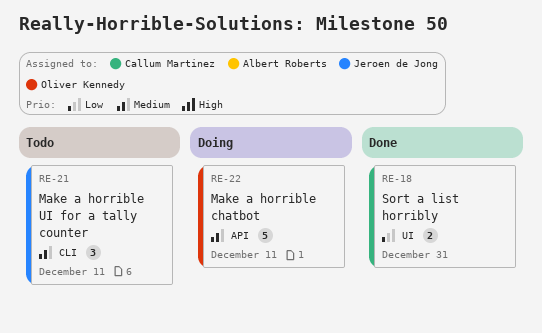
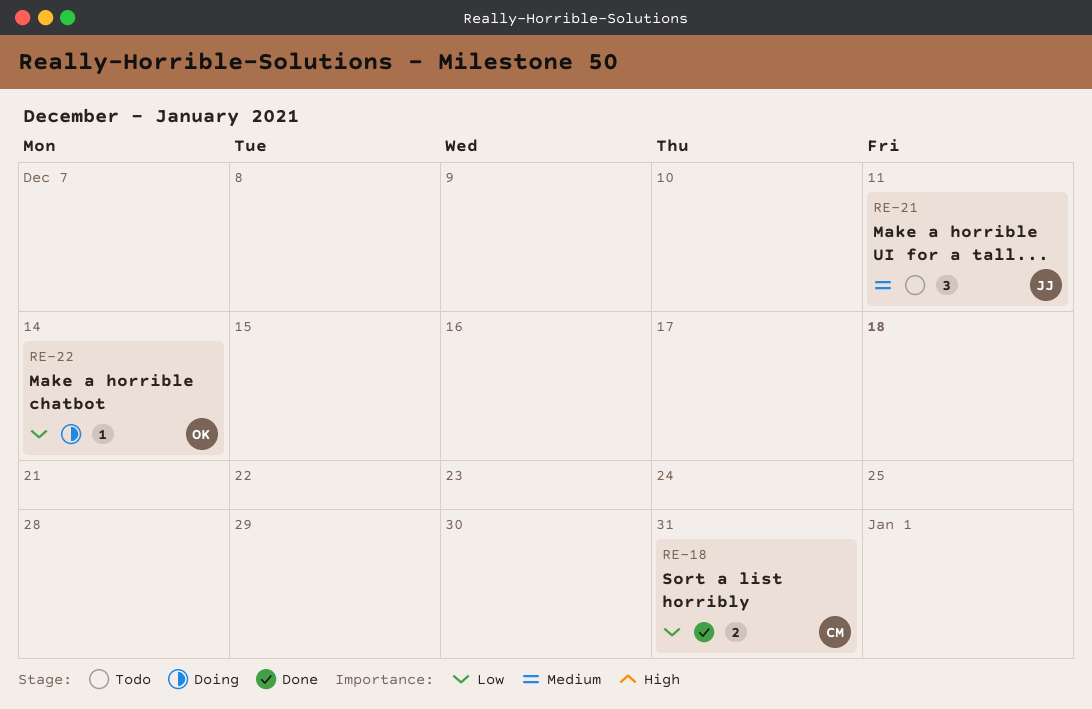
RE-22, priority: Medium -> Low
RE-22, estimate: 5 -> 1
RE-22, due: Dec 11 -> Dec 14

